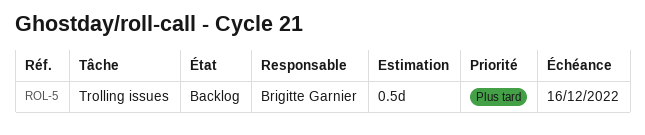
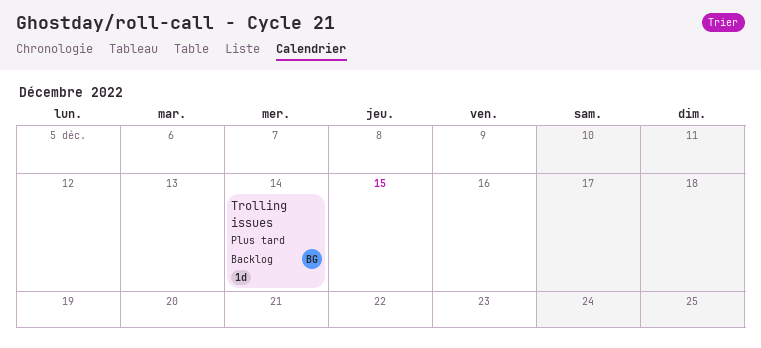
Trolling issues, estimate: 0.5d -> 1d
Trolling issues, due: Dec 16 -> Dec 14

